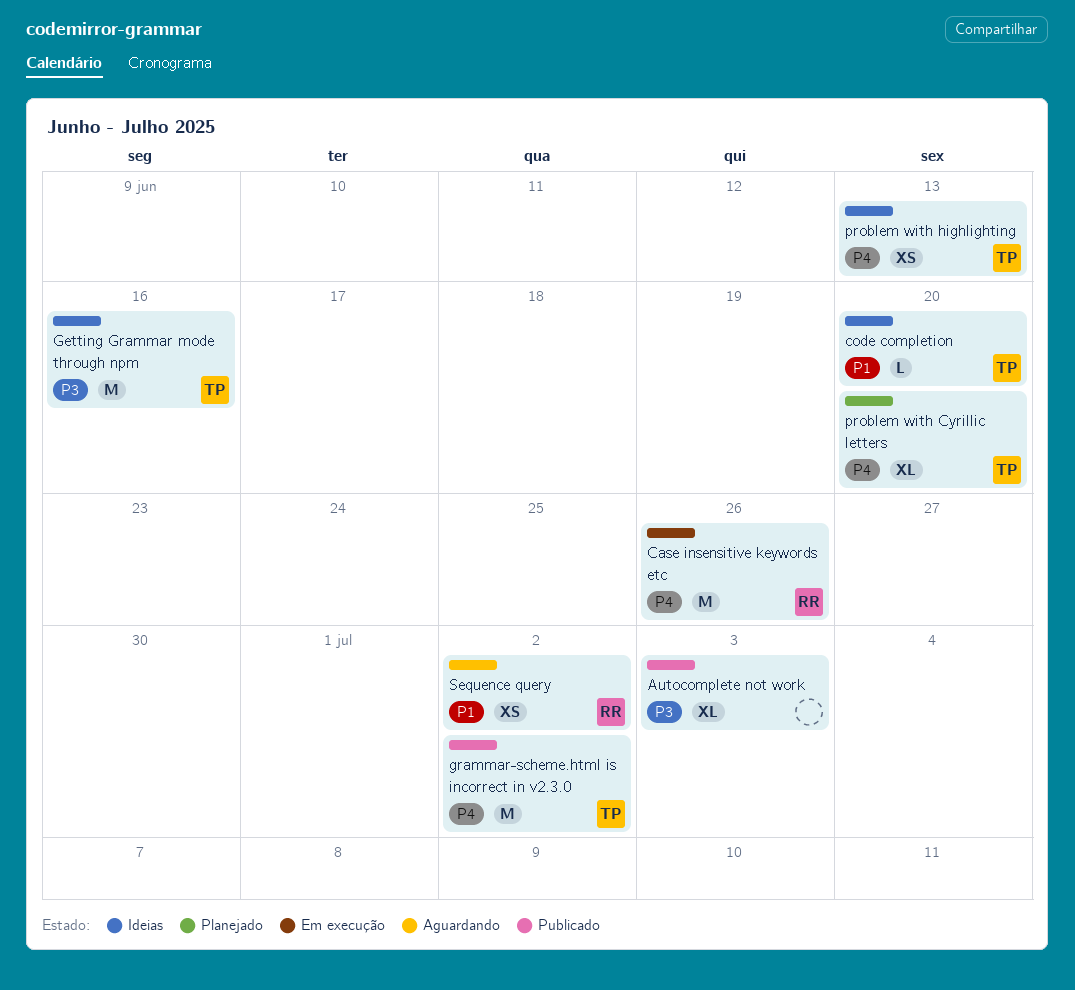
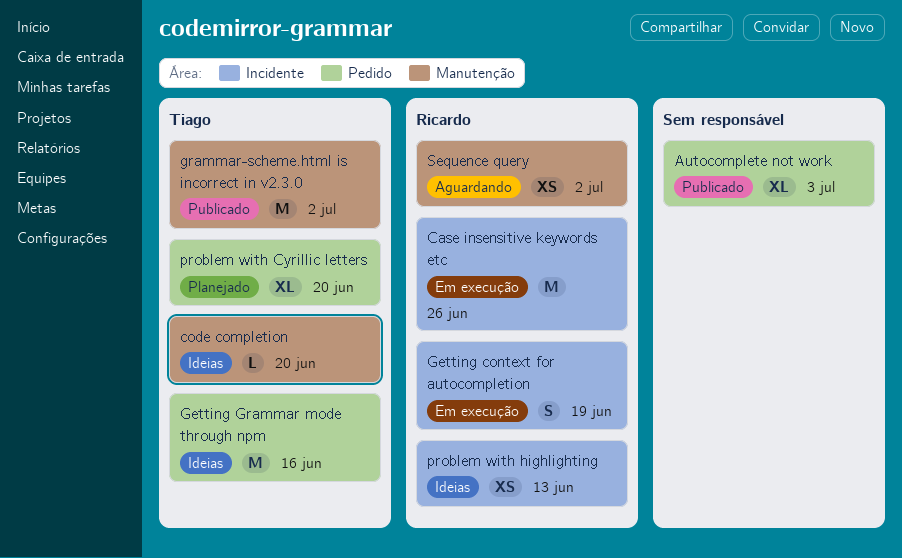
Getting context for autocompletion: none -> present
problem with highlighting, owner: Tiago -> Ricardo

